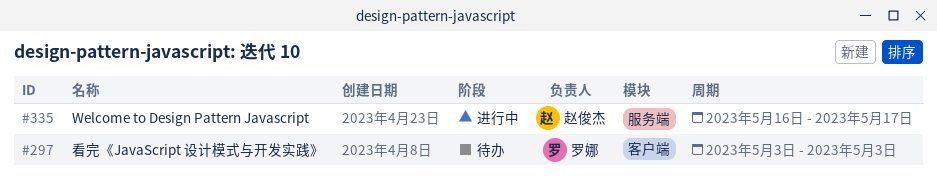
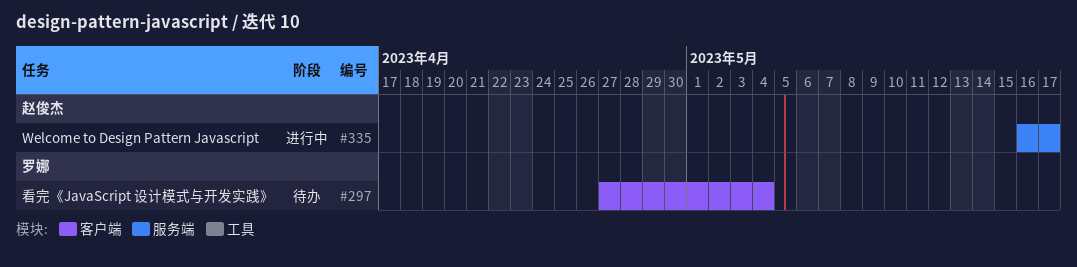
#297, start: May 3 -> Apr 27
#297, due: May 3 -> May 4

